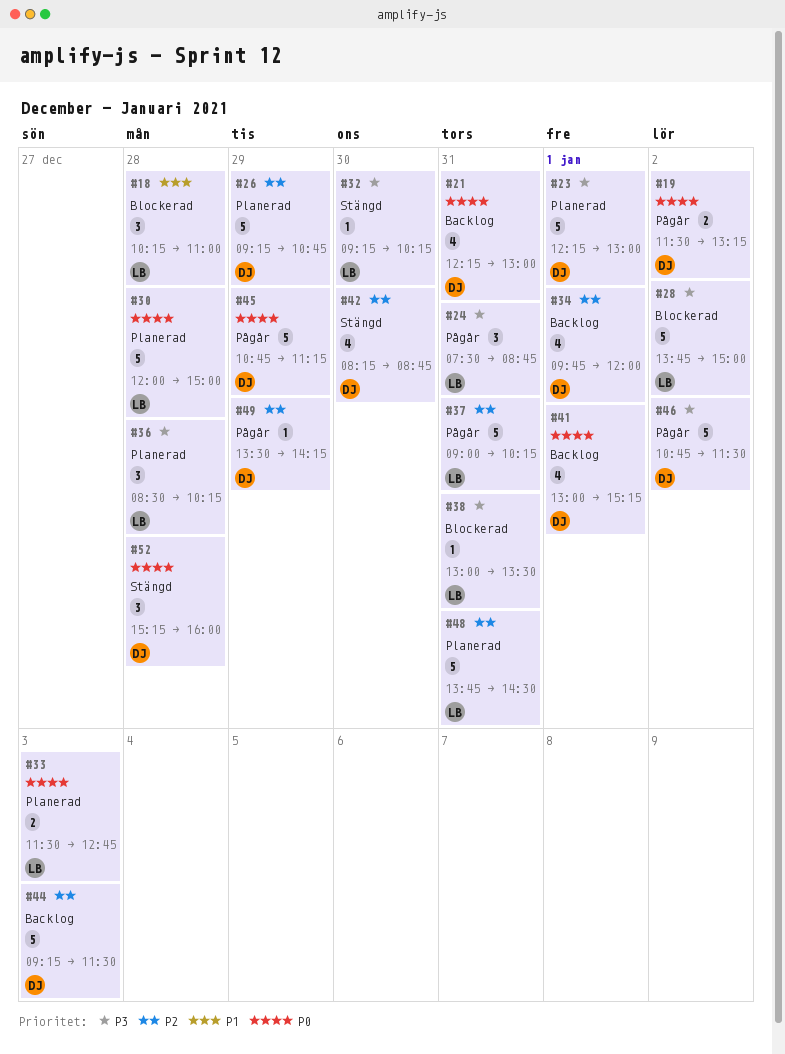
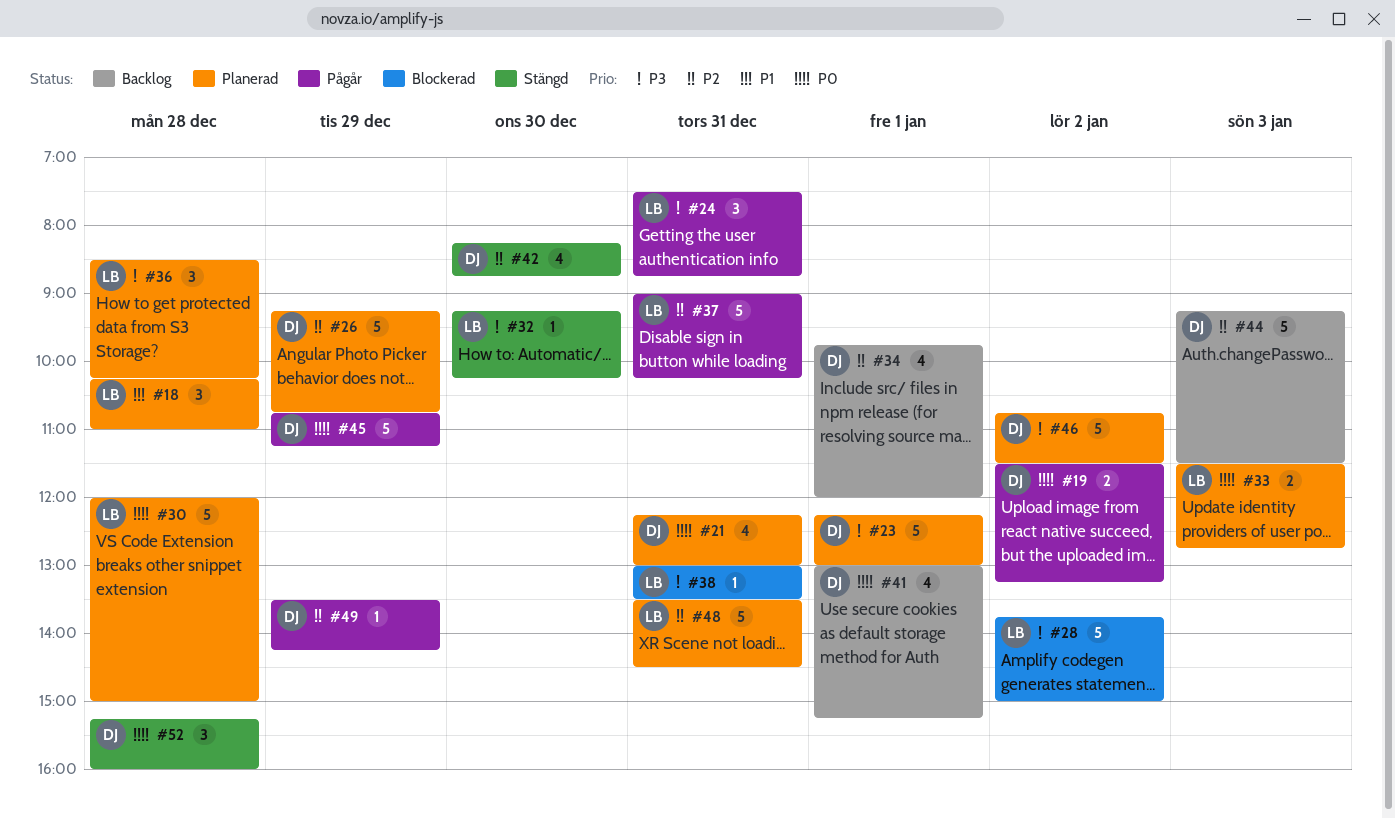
#18, status: Blockerad -> Planerad
#21, status: Backlog -> Planerad
#46, status: Pågår -> Planerad
#48, begins: 13:45 -> 13:30

